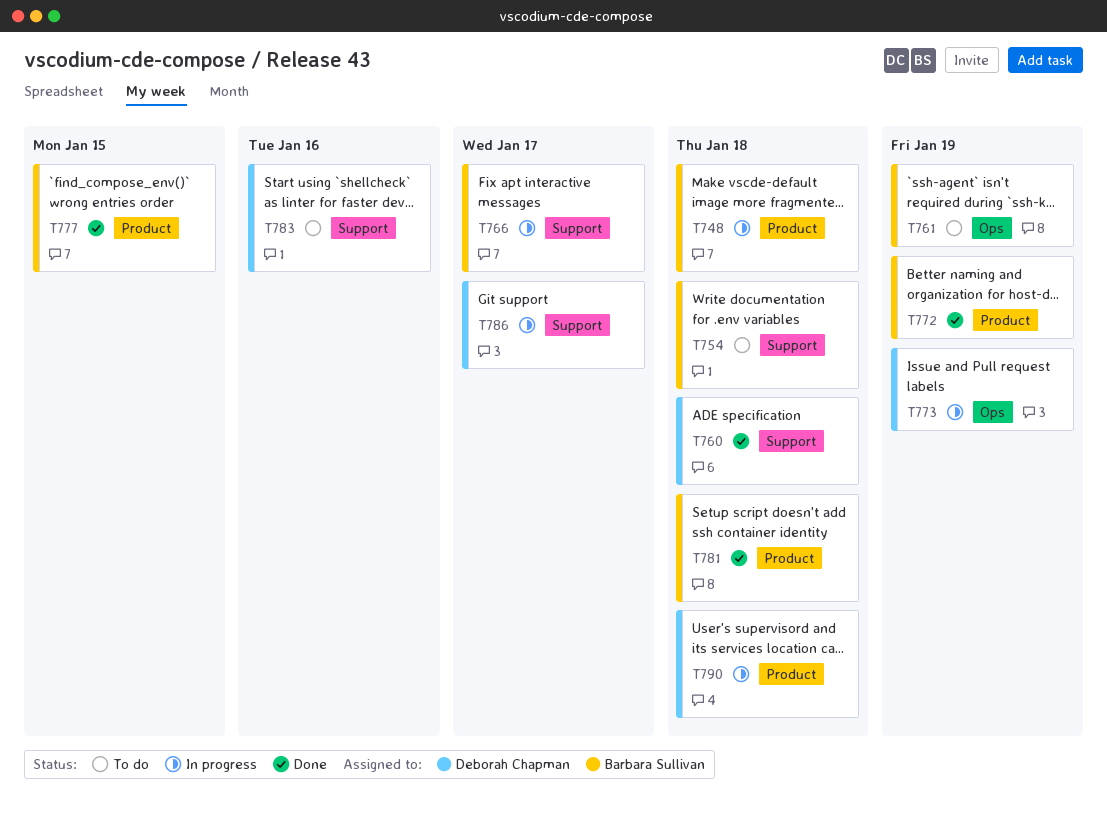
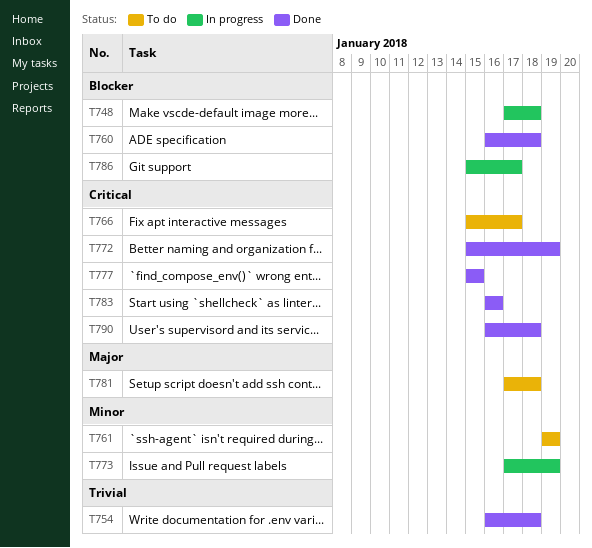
T754, status: To do -> Done
T766, status: In progress -> To do
T781, status: Done -> To do
T783, status: To do -> Done
T790, status: In progress -> Done

